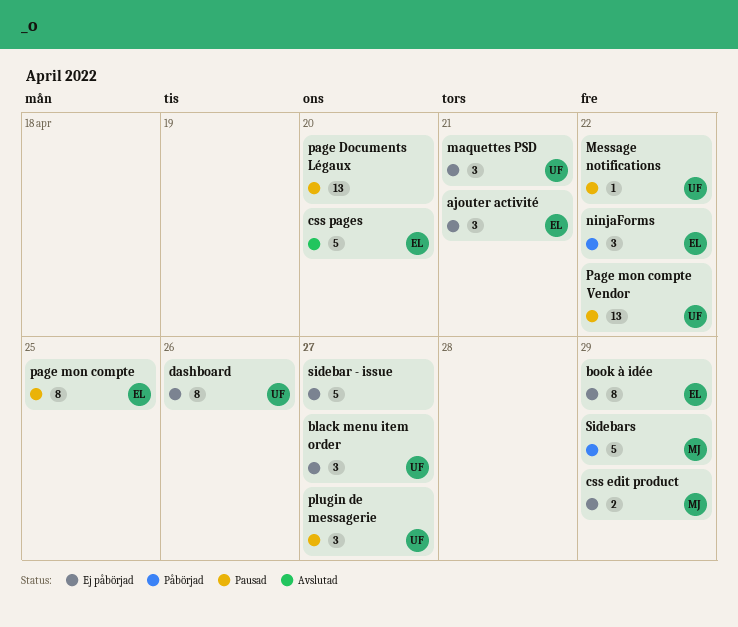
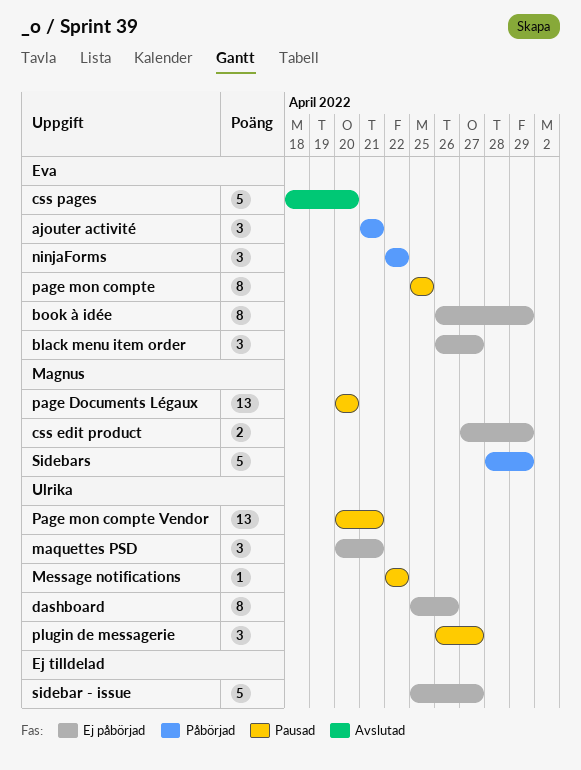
ajouter activité, status: Ej påbörjad -> Påbörjad
black menu item order, owner: Ulrika -> Eva
page Documents Légaux, owner: none -> Magnus
Page mon compte Vendor, due: Apr 22 -> Apr 21

